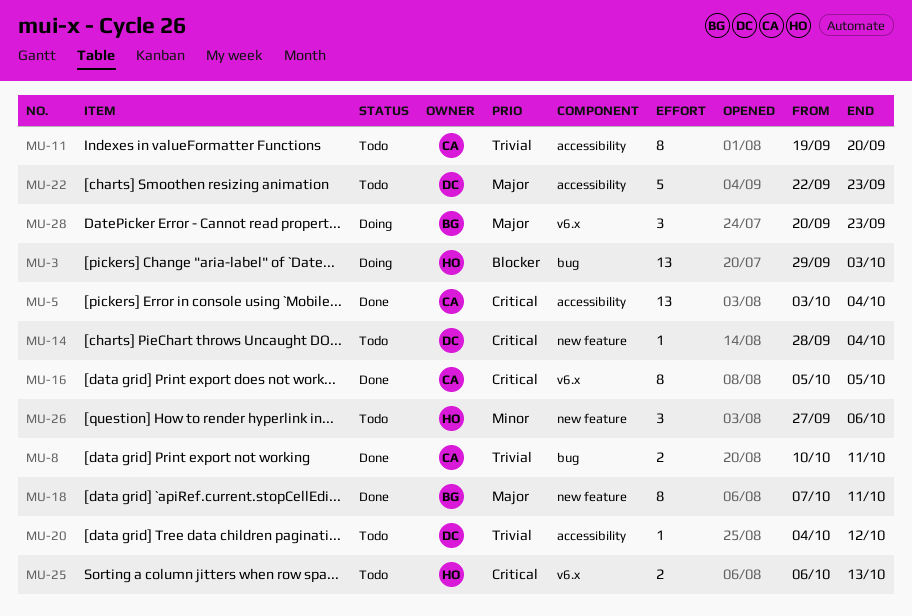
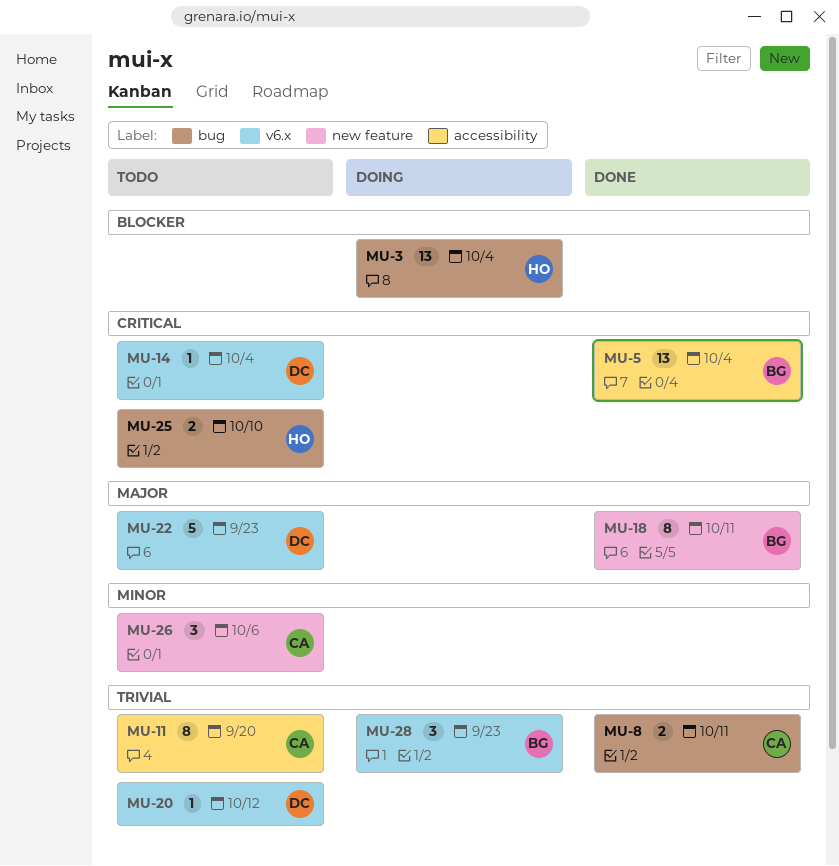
MU-3, due: Oct 3 -> Oct 4
MU-5, owner: CA -> BG
MU-14, label: new feature -> v6.x
MU-16: present -> none
MU-20, label: accessibility -> v6.x
MU-22, label: accessibility -> v6.x
MU-25, label: v6.x -> bug
MU-25, due: Oct 13 -> Oct 10
MU-26, owner: HO -> CA
MU-28, priority: Major -> Trivial

